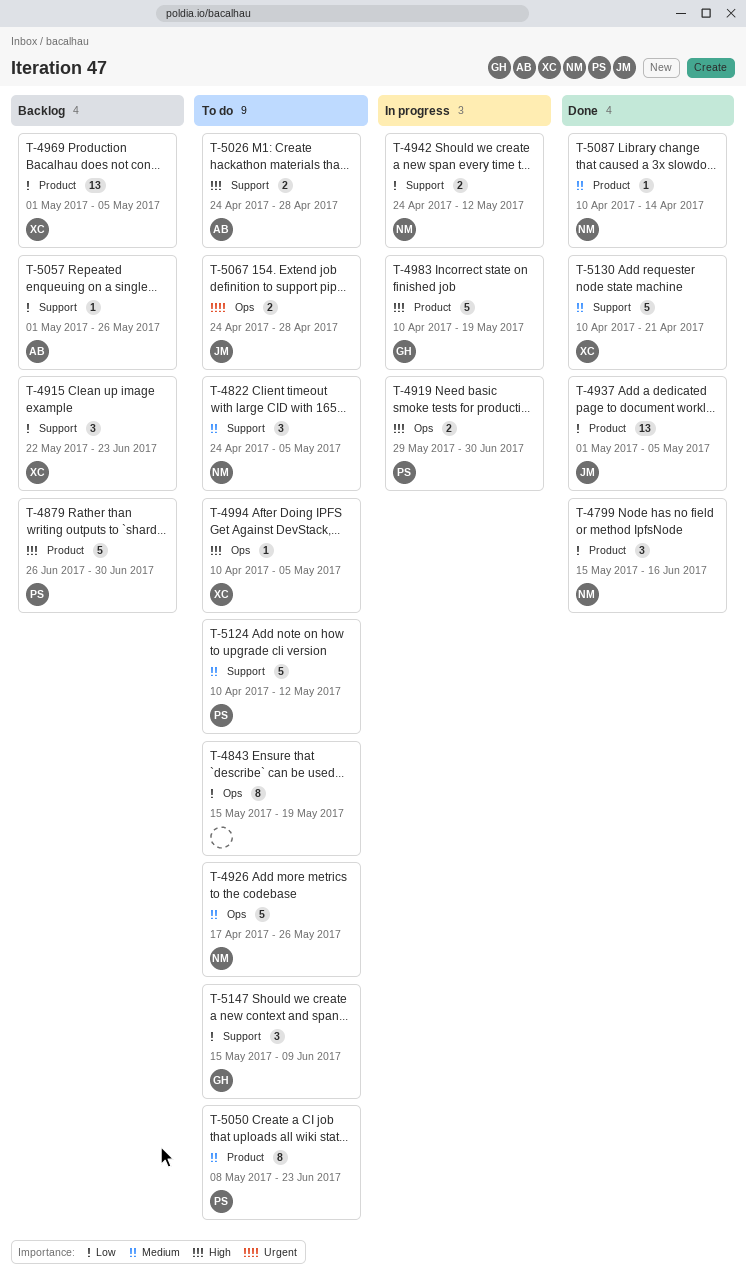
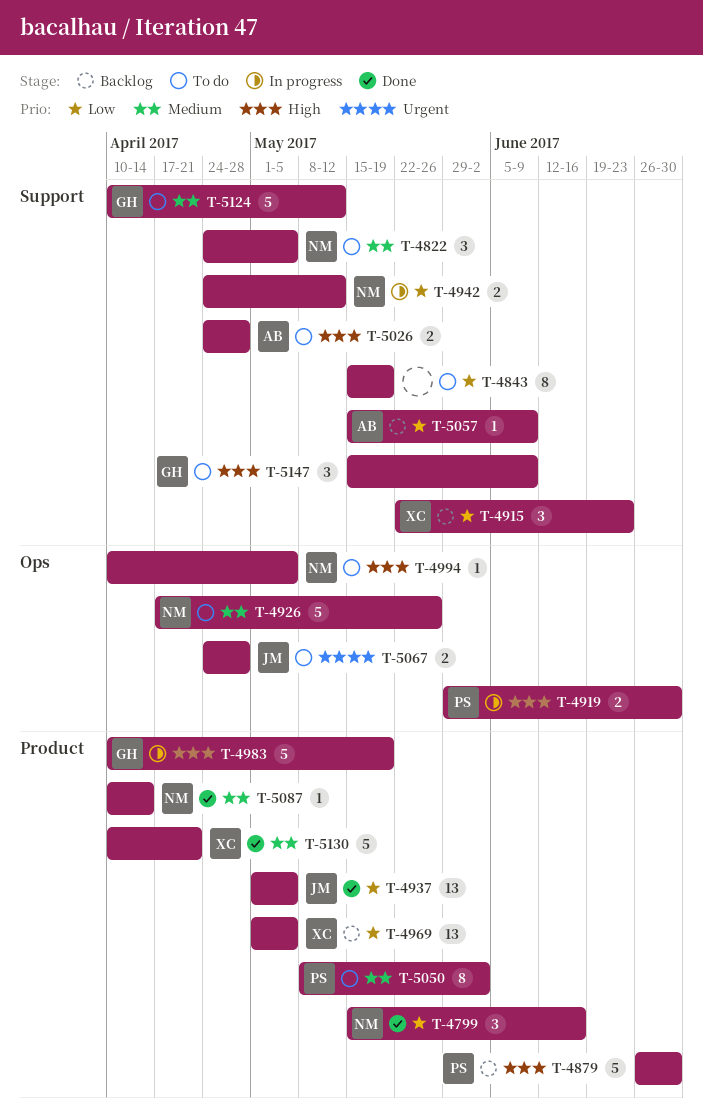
T-4843, label: Ops -> Support
T-4994, owner: XC -> NM
T-5050, due: Jun 23 -> Jun 2
T-5057, start: May 1 -> May 15
T-5057, due: May 26 -> Jun 9
T-5124, owner: PS -> GH
T-5130, label: Support -> Product
T-5147, priority: Low -> High

